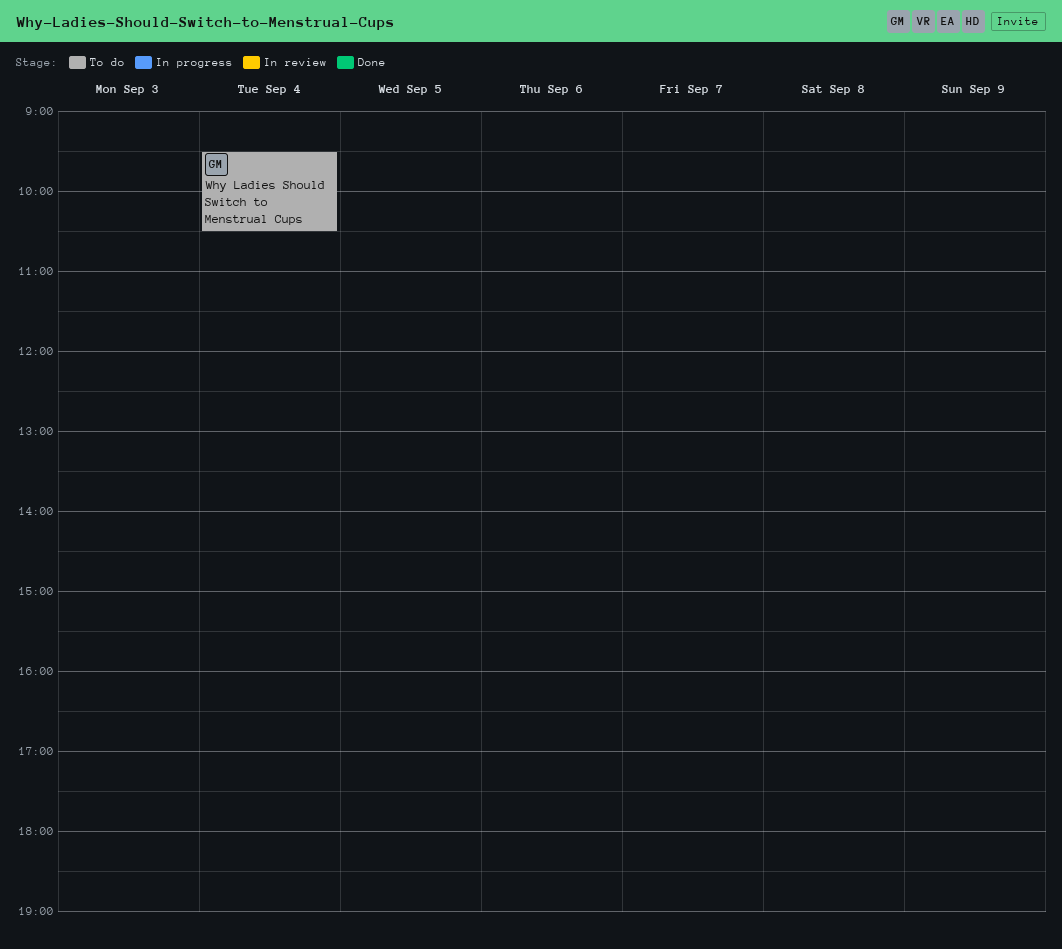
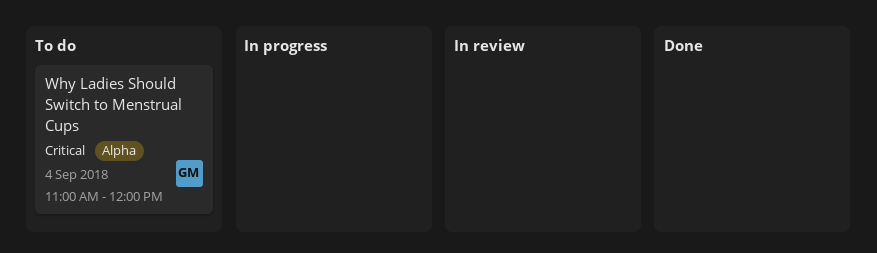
Why Ladies Should Switch to Menstrual Cups, begins: 09:30 -> 11:00
Why Ladies Should Switch to Menstrual Cups, ends: 10:30 -> 12:00

